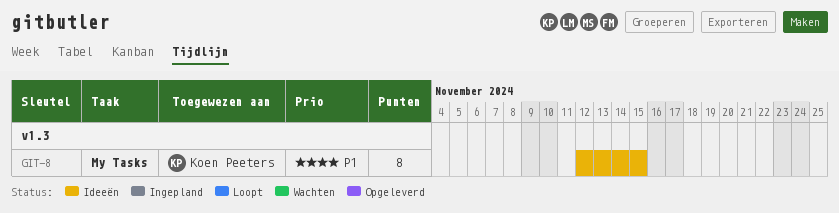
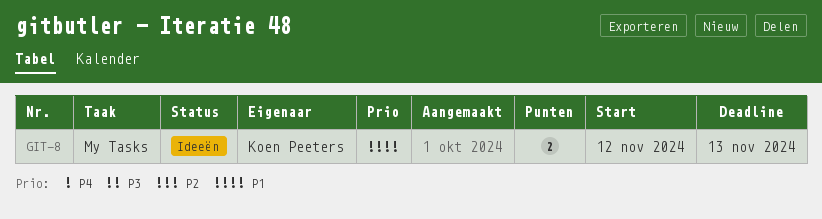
GIT-8, estimate: 8 -> 2
GIT-8, due: Nov 15 -> Nov 13

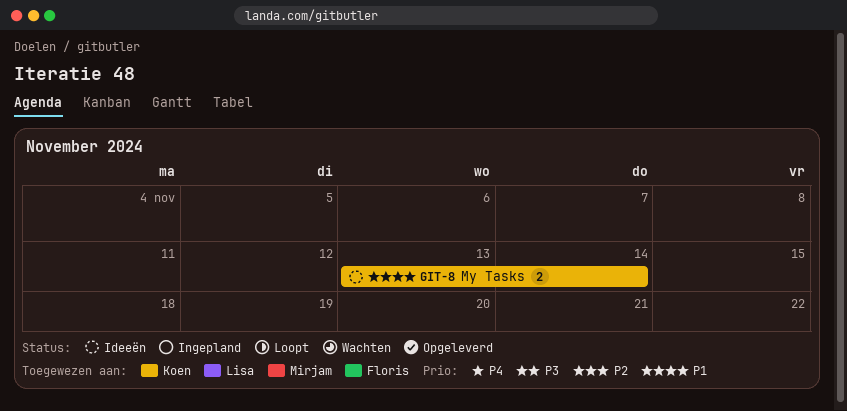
GIT-8, start: Nov 12 -> Nov 13
GIT-8, due: Nov 13 -> Nov 14

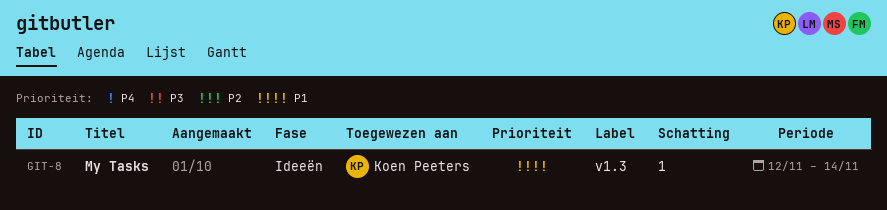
GIT-8, estimate: 2 -> 1
GIT-8, start: Nov 13 -> Nov 12

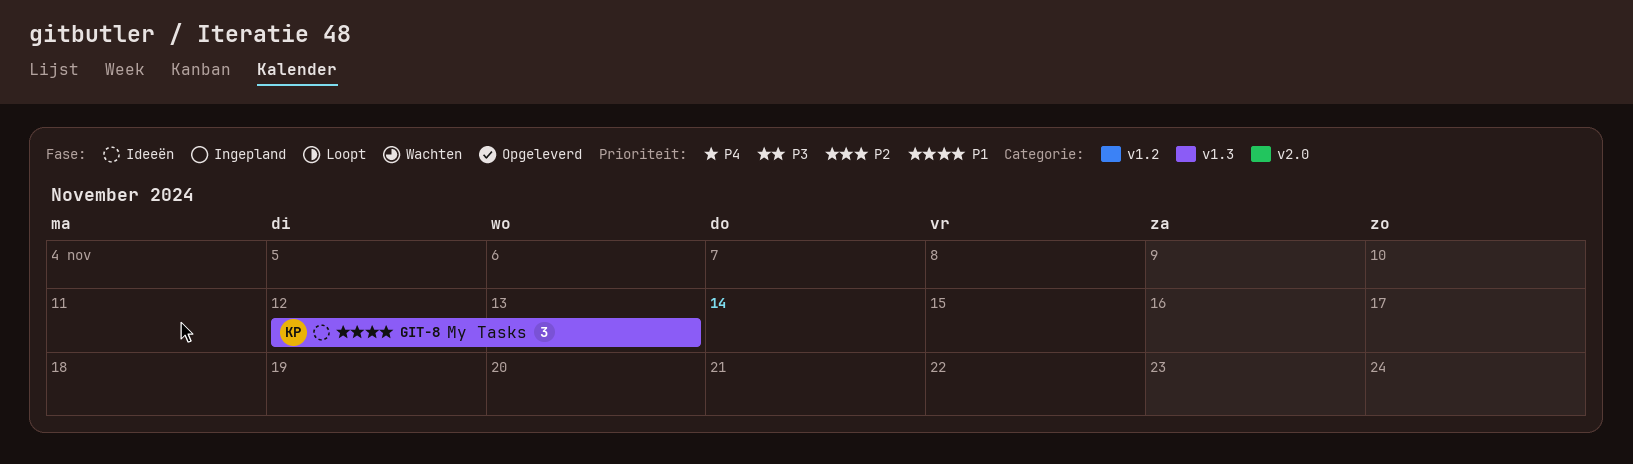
GIT-8, estimate: 1 -> 3
GIT-8, due: Nov 14 -> Nov 13

